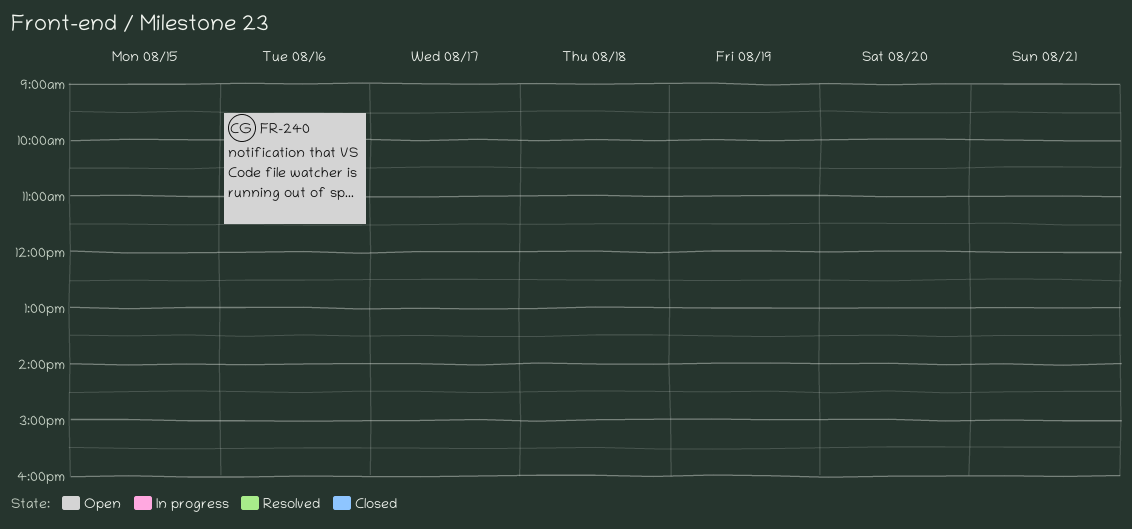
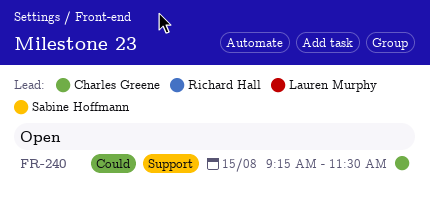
FR-240, day: Aug 16 -> Aug 15
FR-240, begins: 09:30 -> 09:15

